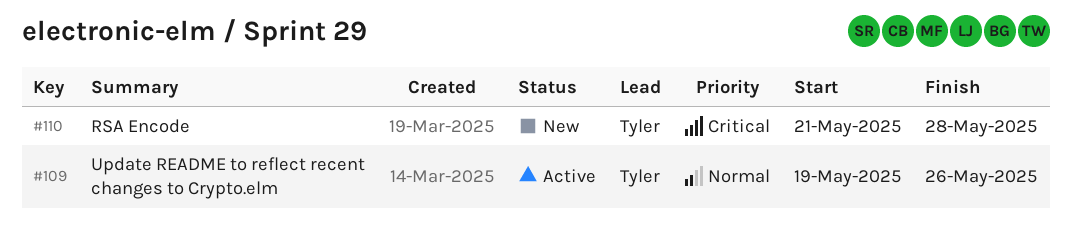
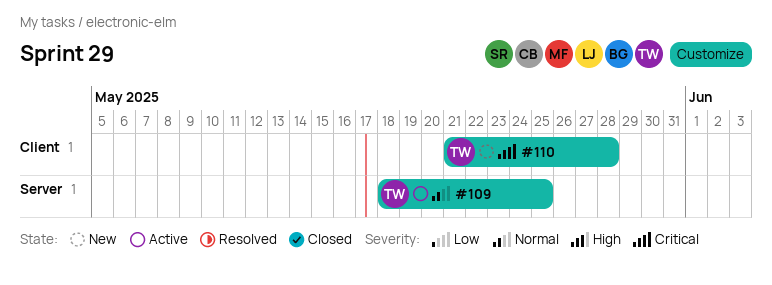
#109, start: May 19 -> May 18
#109, due: May 26 -> May 25

